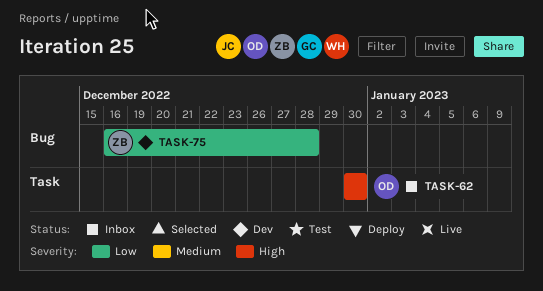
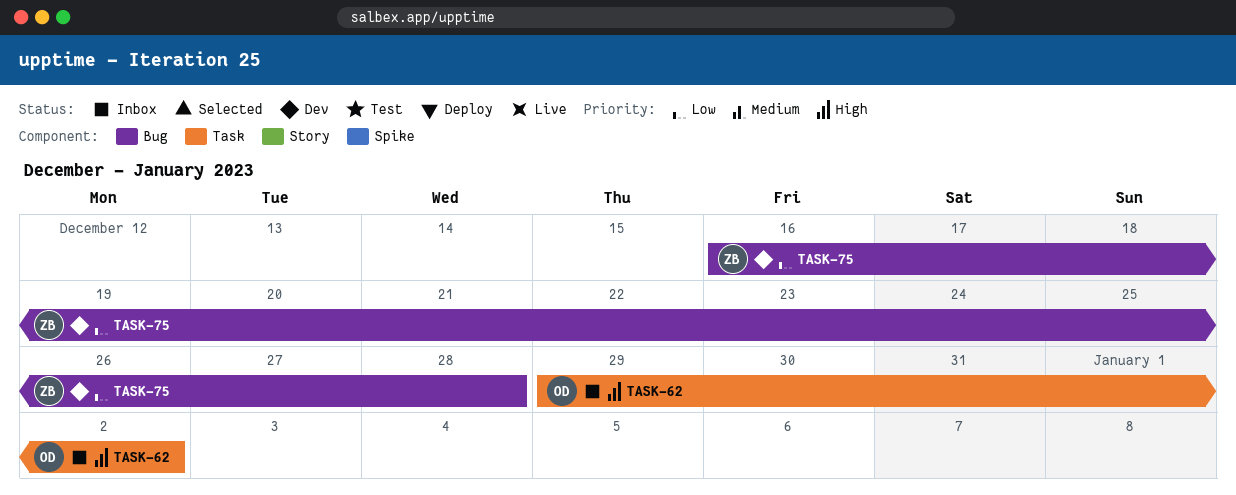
TASK-62, start: Dec 30 -> Dec 29
TASK-62, due: Dec 30 -> Jan 2

